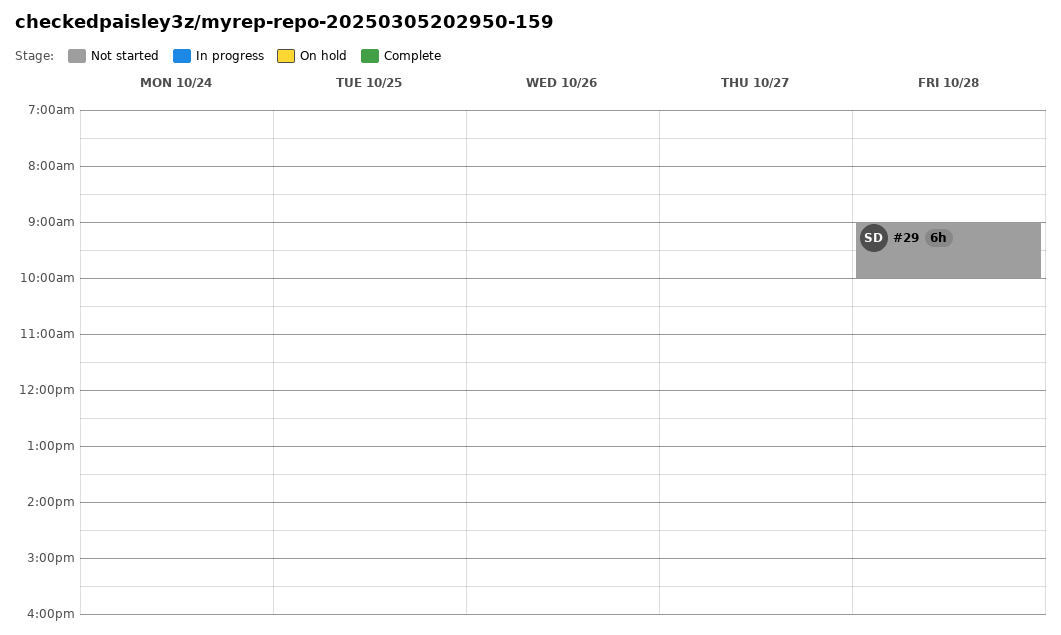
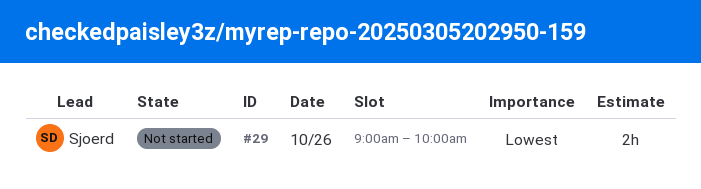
#29, estimate: 6h -> 2h
#29, day: Oct 28 -> Oct 26

